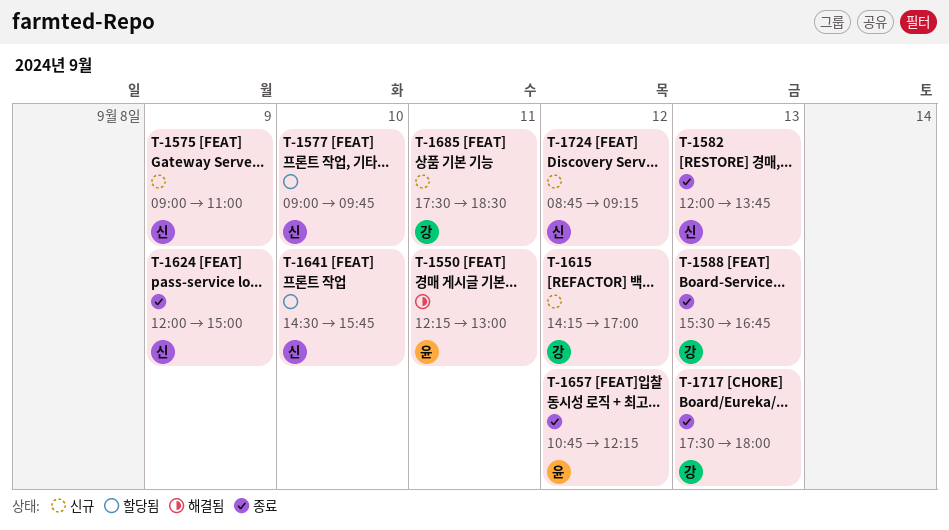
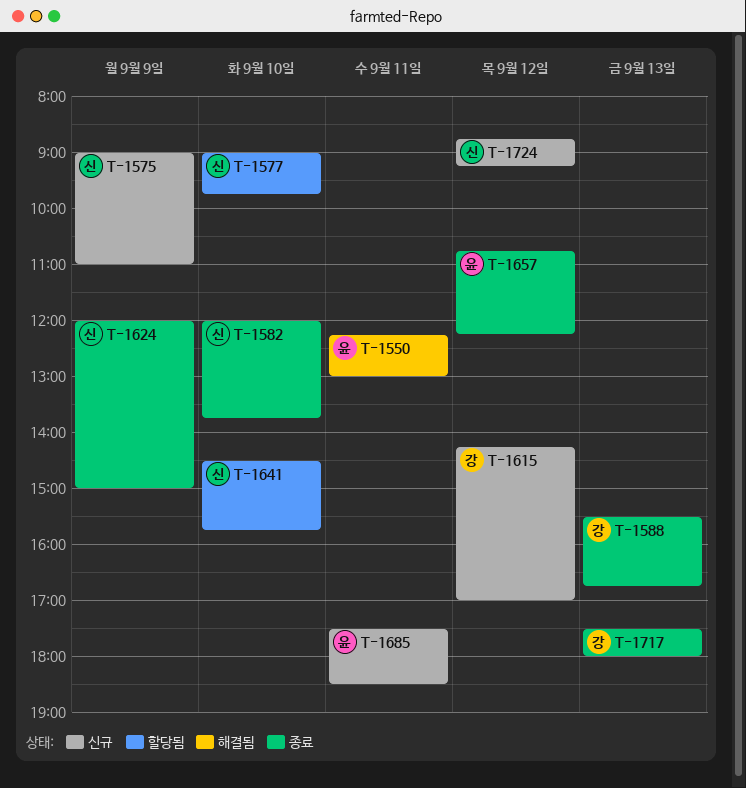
T-1582, day: Sep 13 -> Sep 10
T-1685, owner: 강 -> 윤

